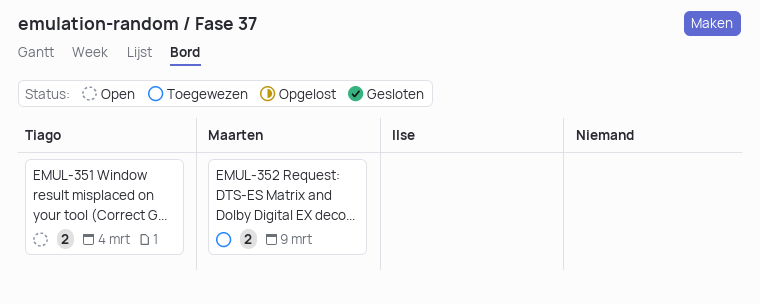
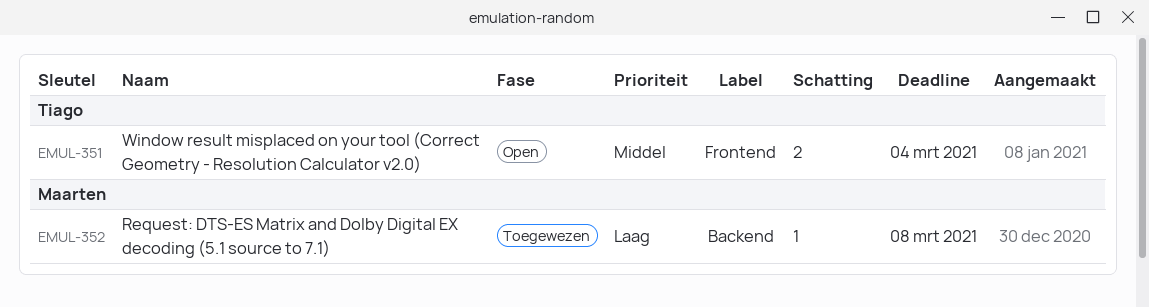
EMUL-352, estimate: 2 -> 1
EMUL-352, due: Mar 9 -> Mar 8

